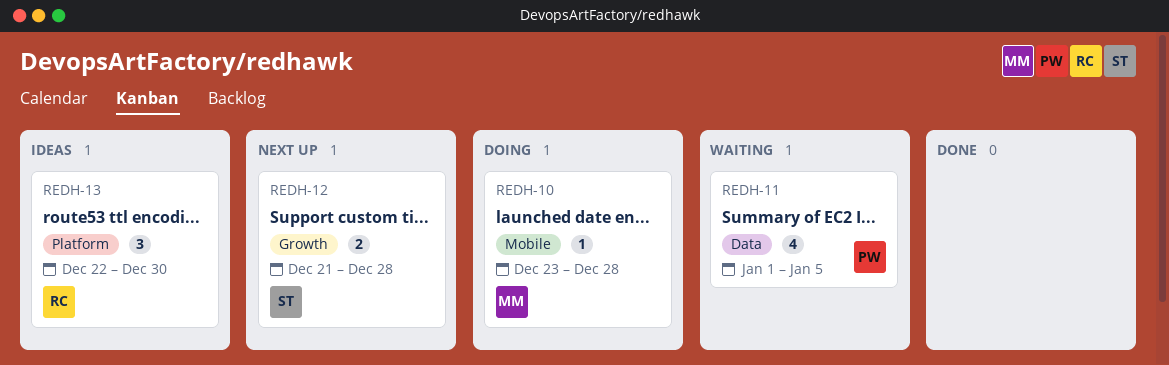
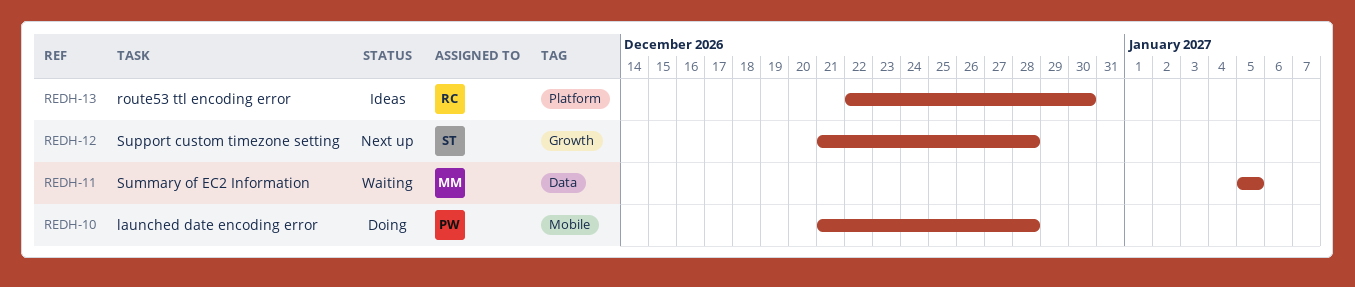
REDH-10, owner: MM -> PW
REDH-10, start: Dec 23 -> Dec 21
REDH-11, owner: PW -> MM
REDH-11, start: Jan 1 -> Jan 5

